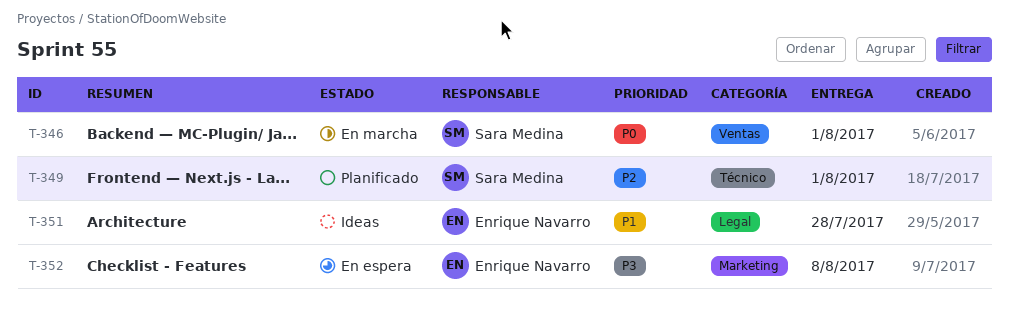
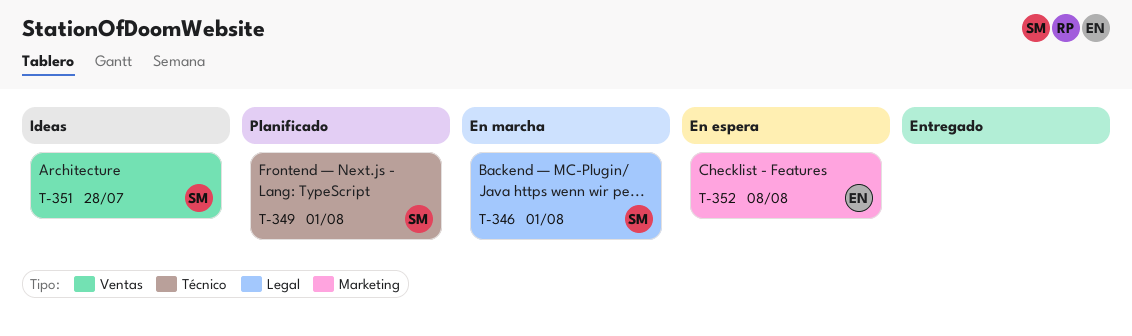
T-346, label: Ventas -> Legal
T-351, owner: Enrique Navarro -> Sara Medina
T-351, label: Legal -> Ventas

